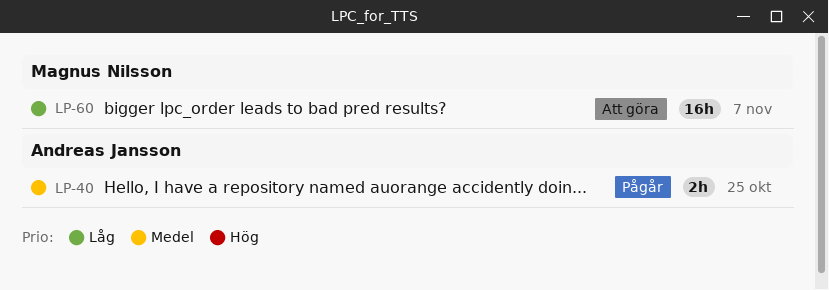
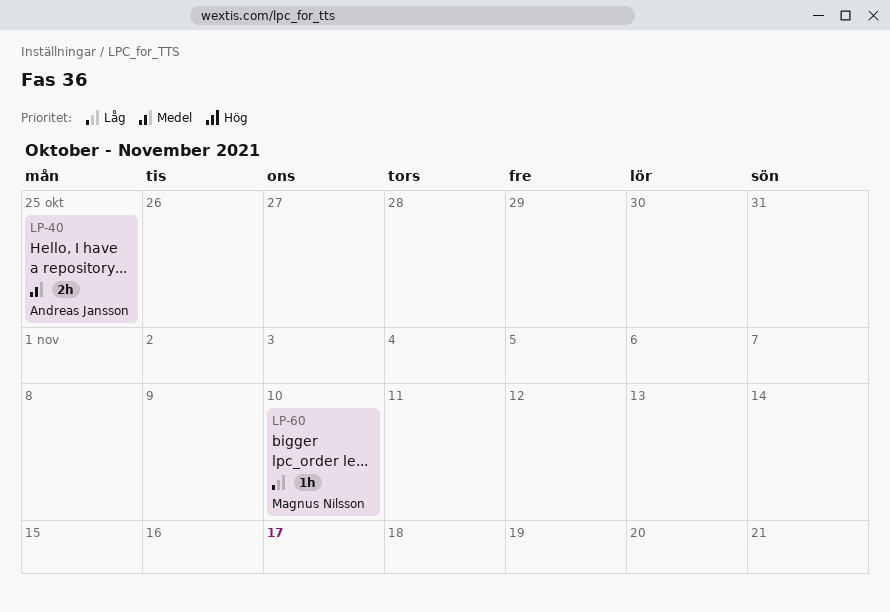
LP-60, estimate: 16h -> 1h
LP-60, due: Nov 7 -> Nov 10

